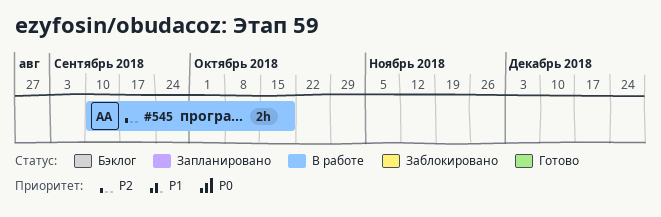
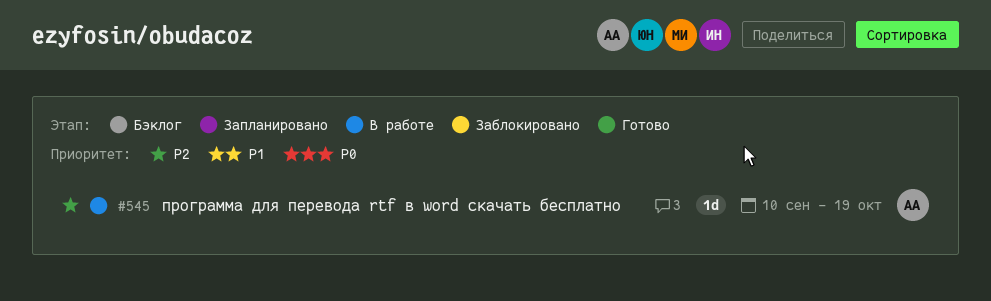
#545, estimate: 2h -> 1d

